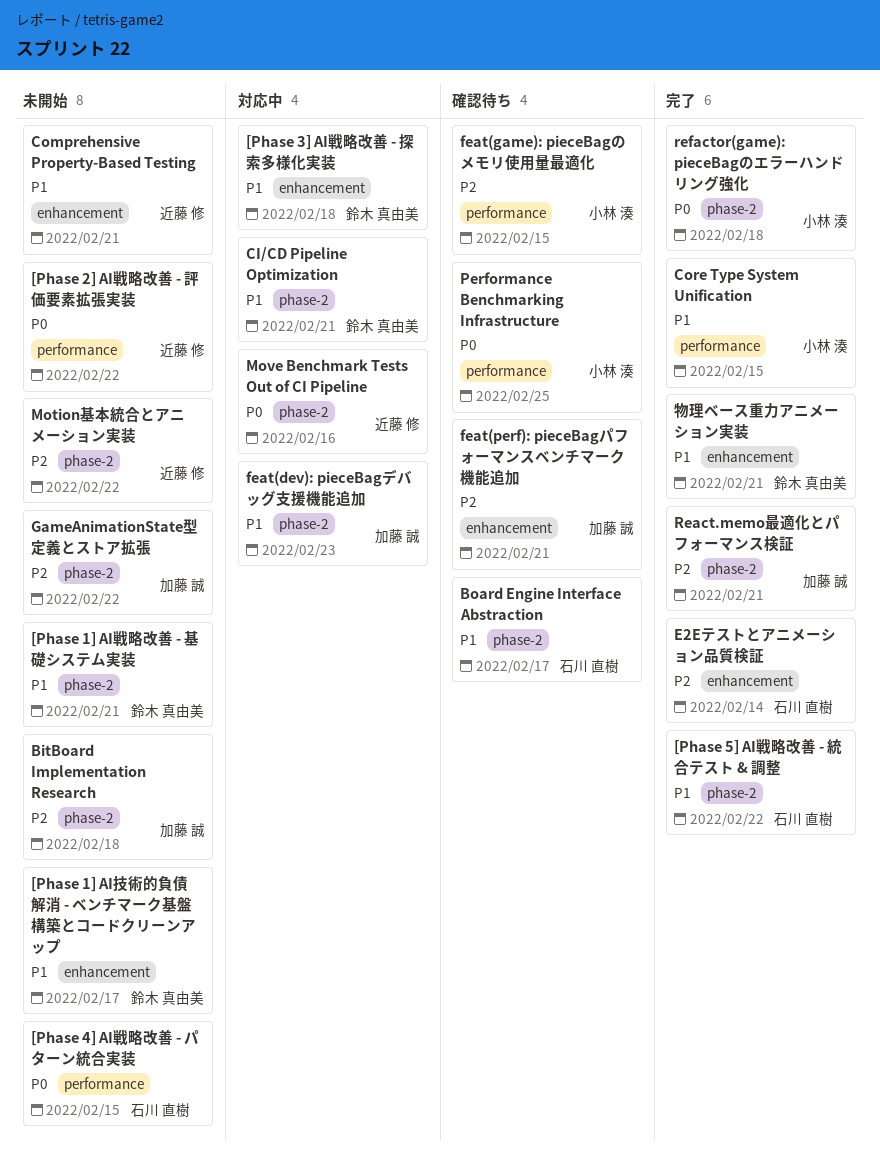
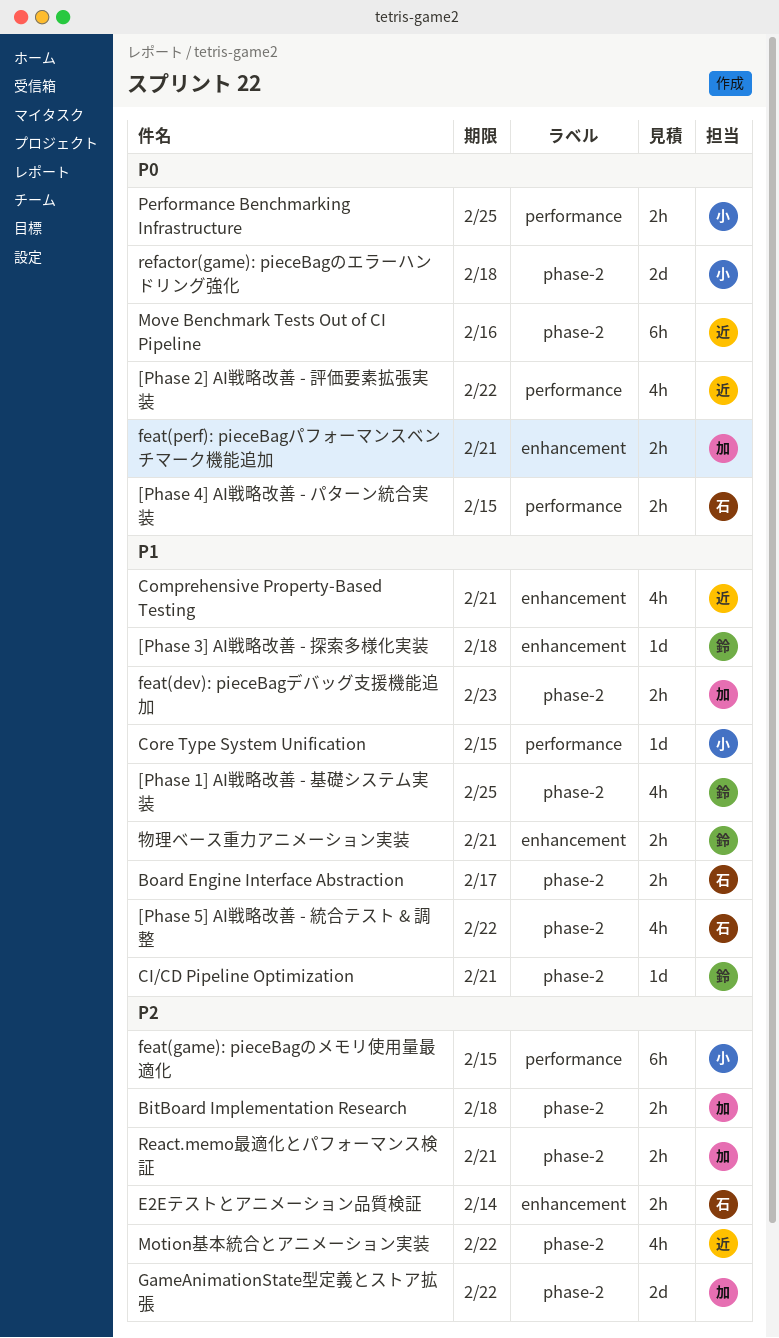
[Phase 1] AI戦略改善 - 基礎システム実装, due: Feb 21 -> Feb 25
[Phase 1] AI技術的負債解消 - ベンチマーク基盤構築とコードクリーンアップ: present -> none
feat(perf): pieceBagパフォーマンスベンチマーク機能追加, priority: P2 -> P0

